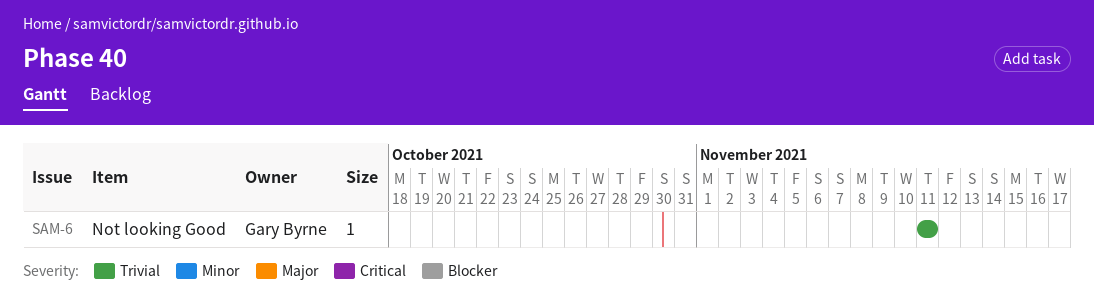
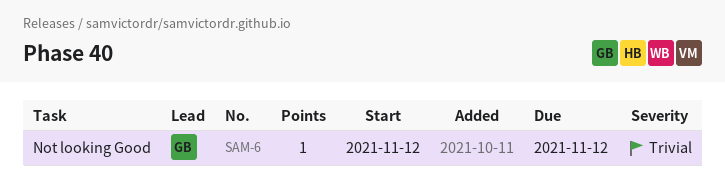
SAM-6, start: Nov 11 -> Nov 12
SAM-6, due: Nov 11 -> Nov 12

